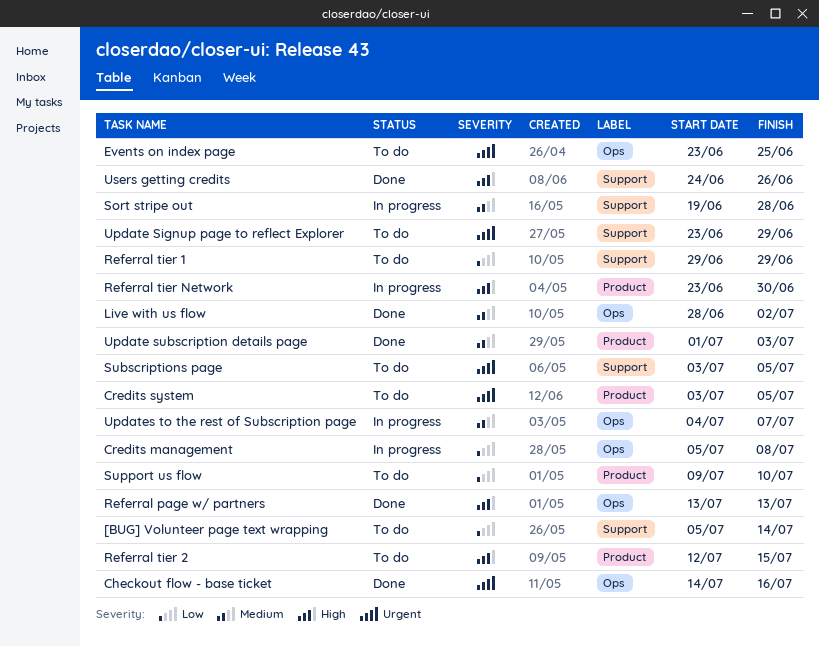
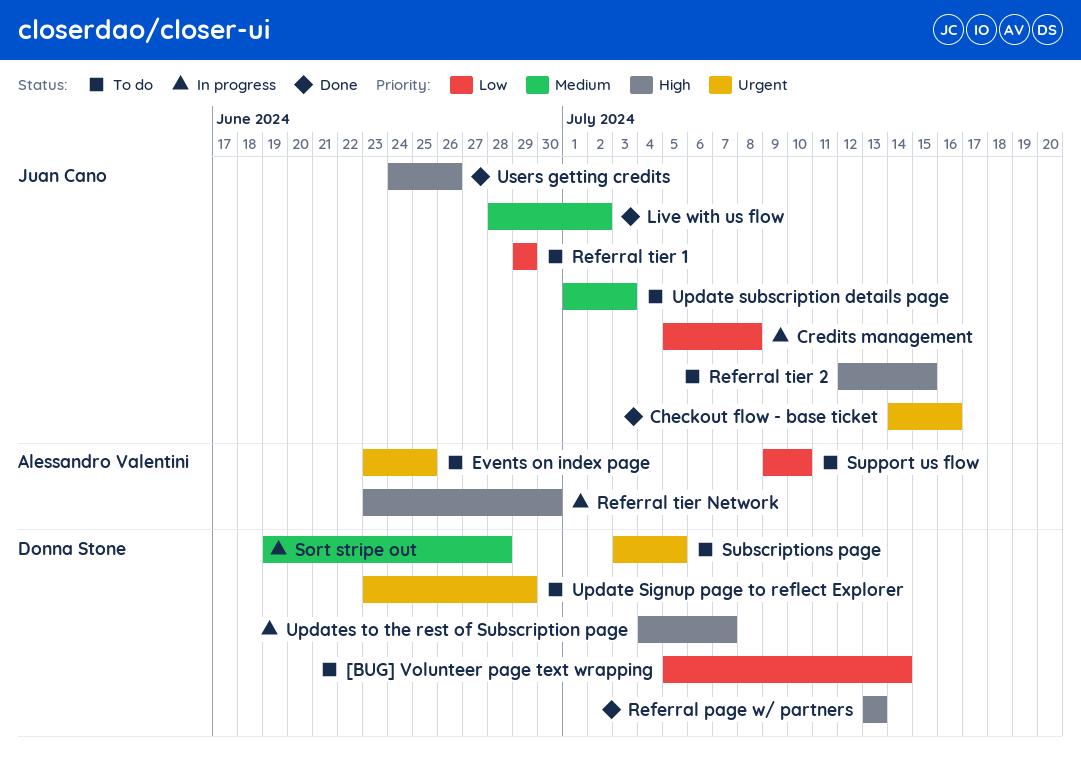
Credits system: present -> none
Update subscription details page, status: Done -> To do
Updates to the rest of Subscription page, priority: Medium -> High

